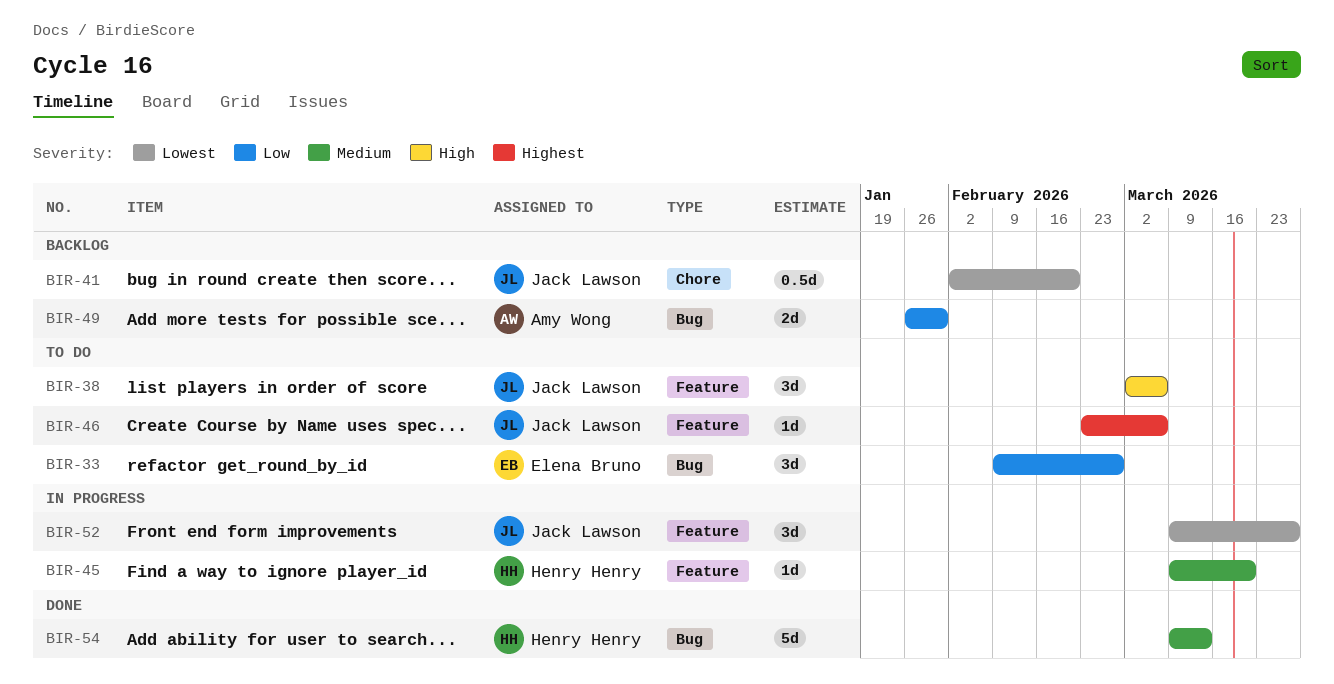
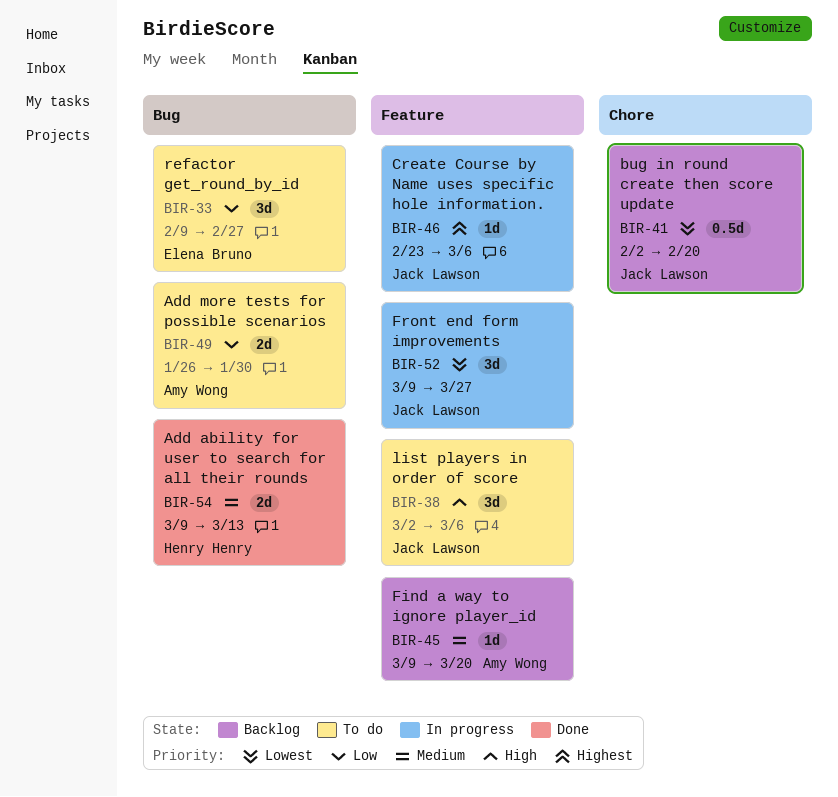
BIR-45, status: In progress -> Backlog
BIR-45, owner: Henry Henry -> Amy Wong
BIR-46, status: To do -> In progress
BIR-49, status: Backlog -> To do
BIR-54, estimate: 5d -> 2d

